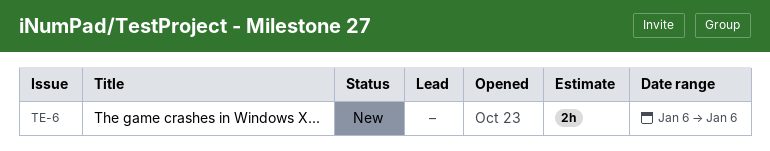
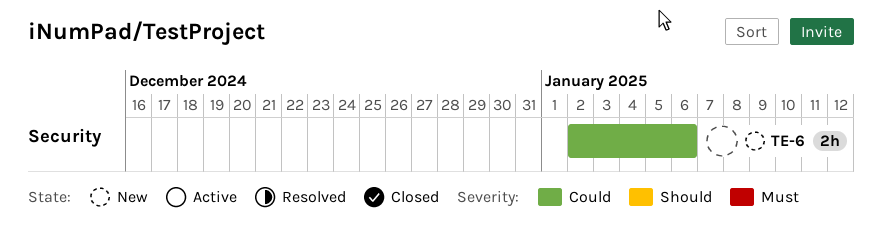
TE-6, start: Jan 6 -> Jan 2

